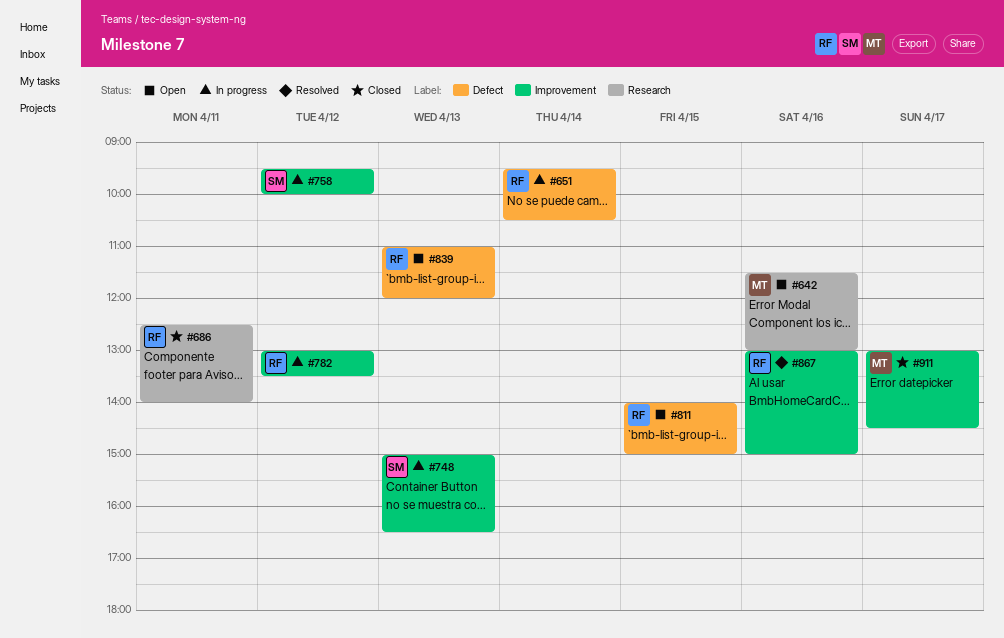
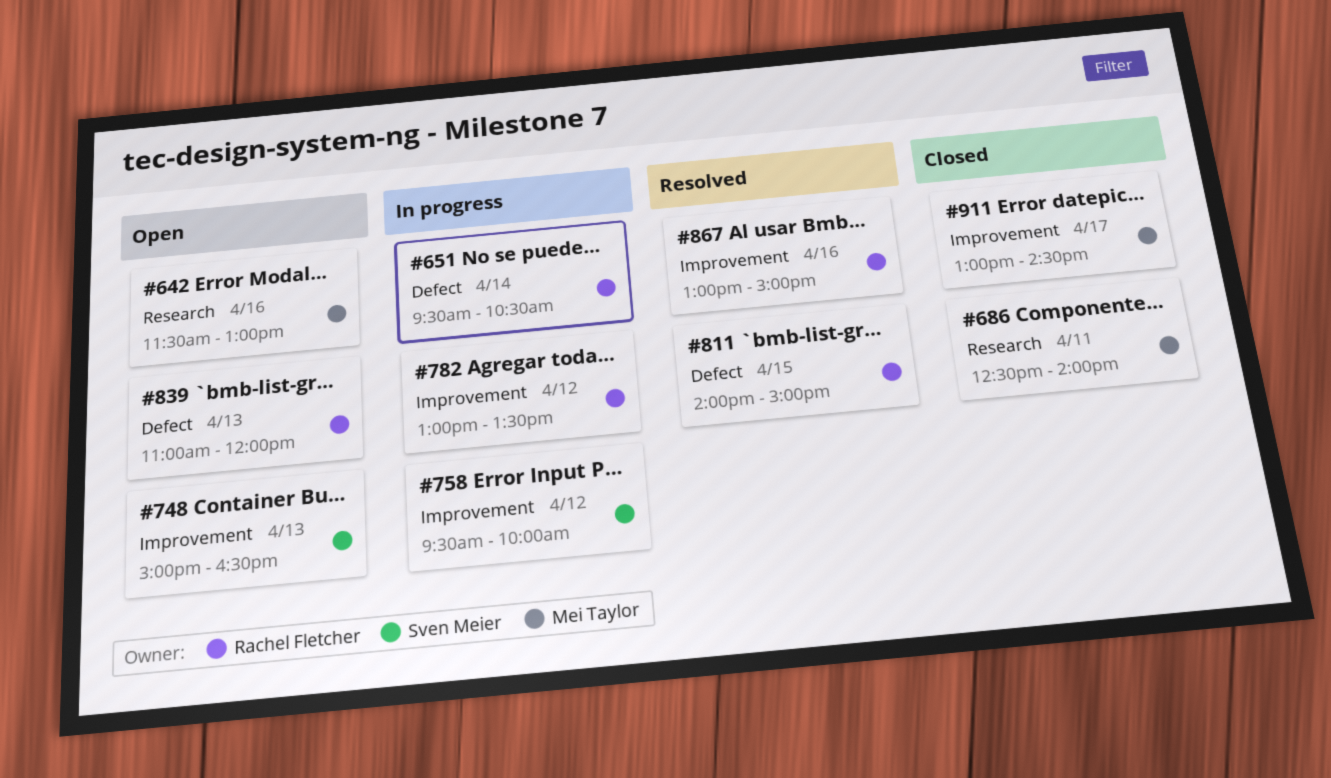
#686, owner: Rachel Fletcher -> Mei Taylor
#748, status: In progress -> Open
#811, status: Open -> Resolved

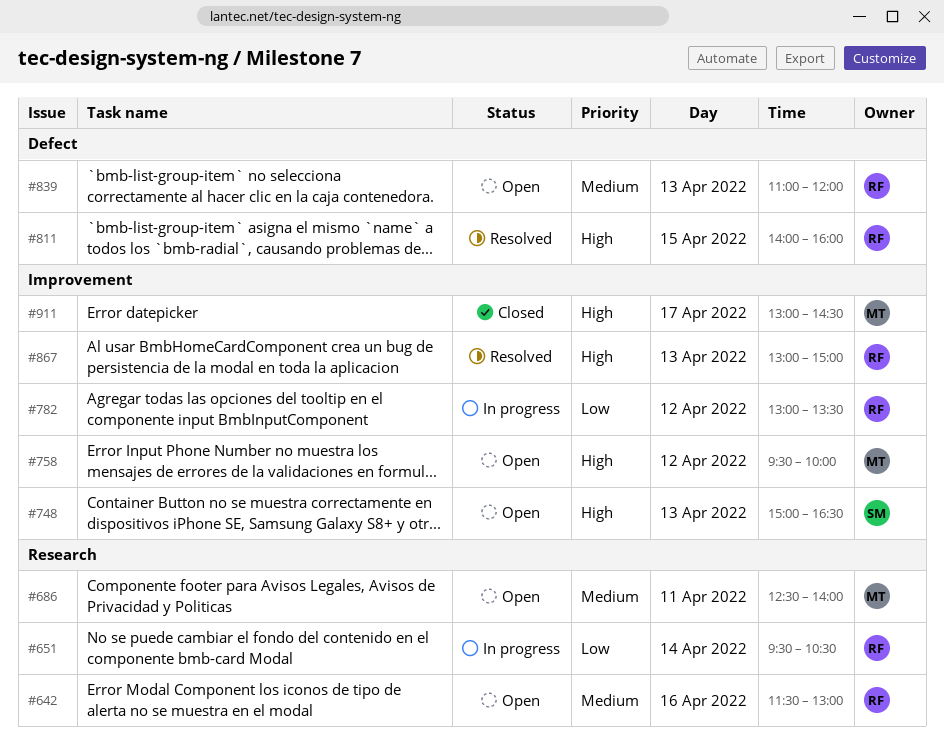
#642, owner: Mei Taylor -> Rachel Fletcher
#651, label: Defect -> Research
#686, status: Closed -> Open
#758, status: In progress -> Open
#758, owner: Sven Meier -> Mei Taylor
#811, ends: 15:00 -> 16:00
#867, day: Apr 16 -> Apr 13

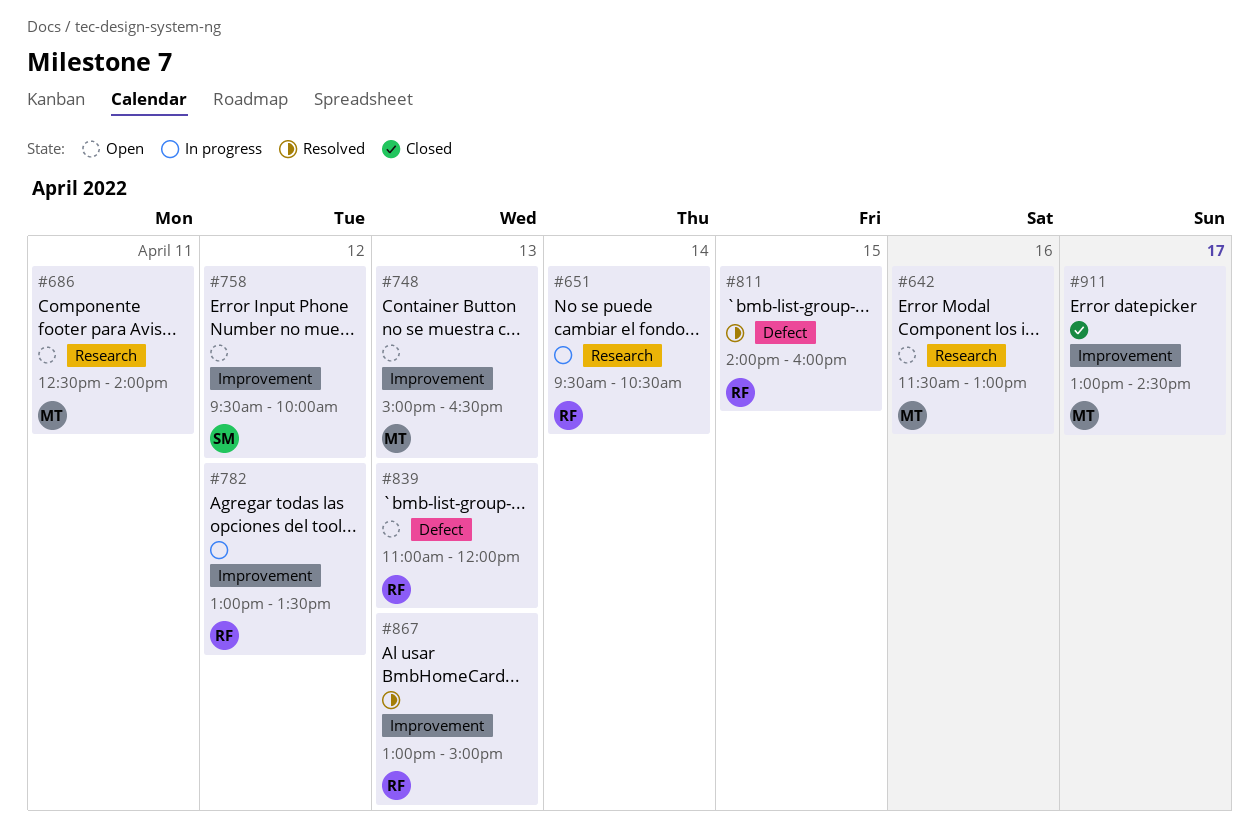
#642, owner: RF -> MT
#748, owner: SM -> MT
#758, owner: MT -> SM

